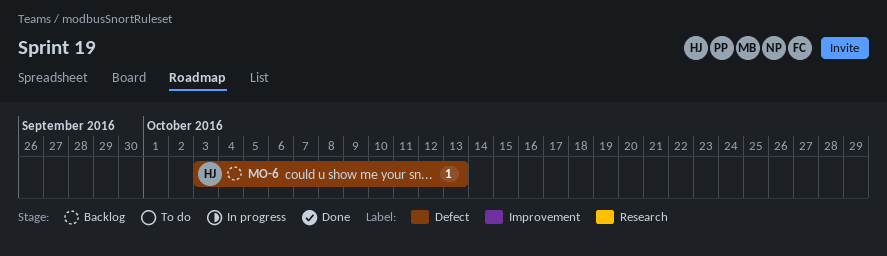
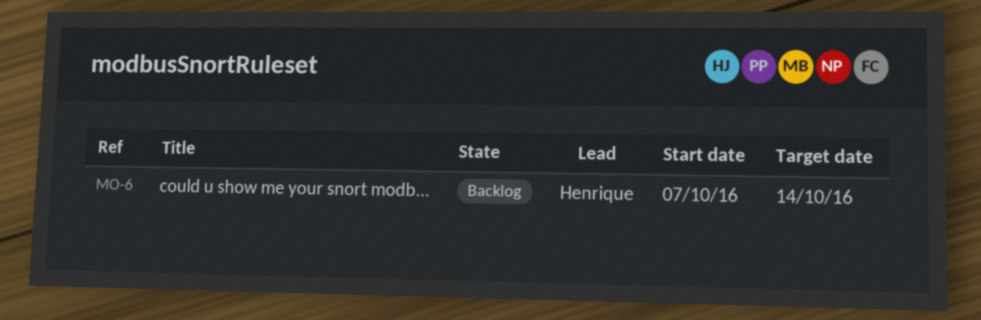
MO-6, start: Oct 3 -> Oct 7
MO-6, due: Oct 13 -> Oct 14

